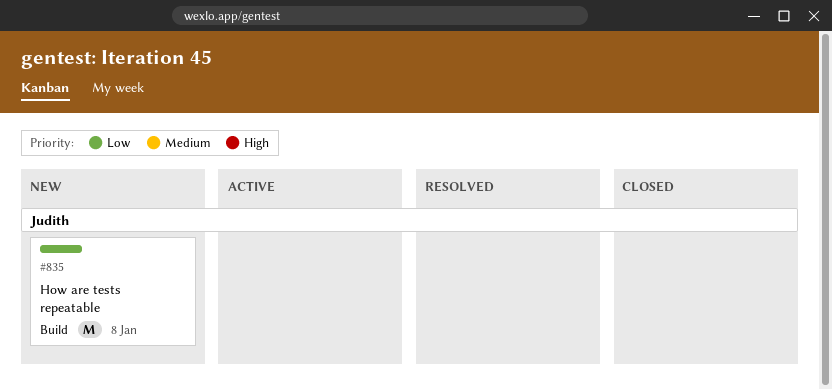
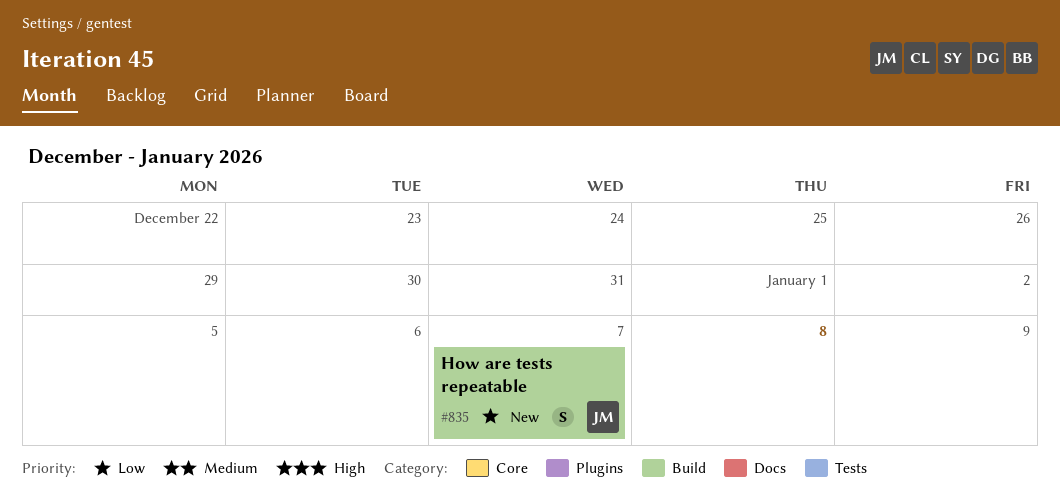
#835, estimate: M -> S
#835, due: Jan 8 -> Jan 7

